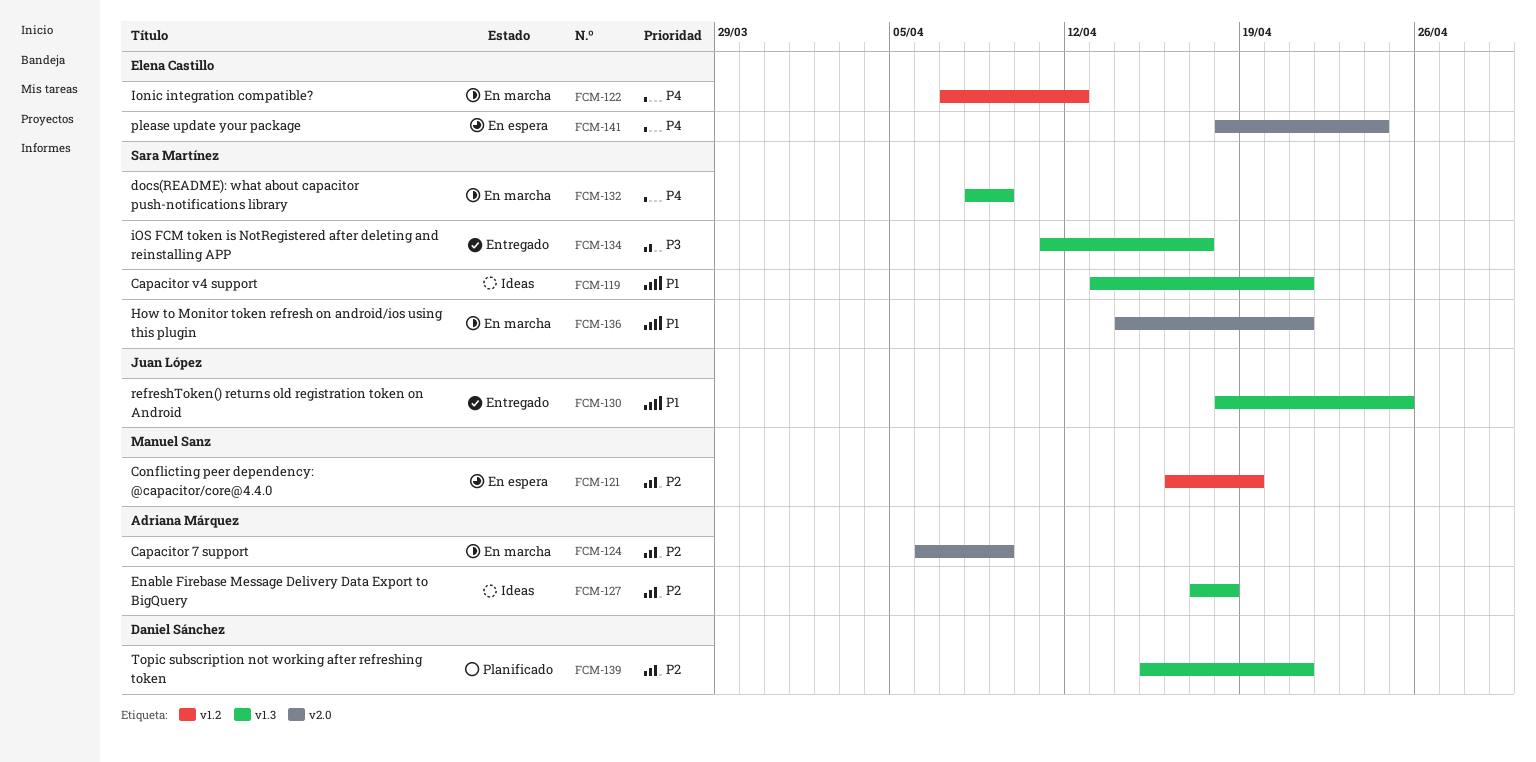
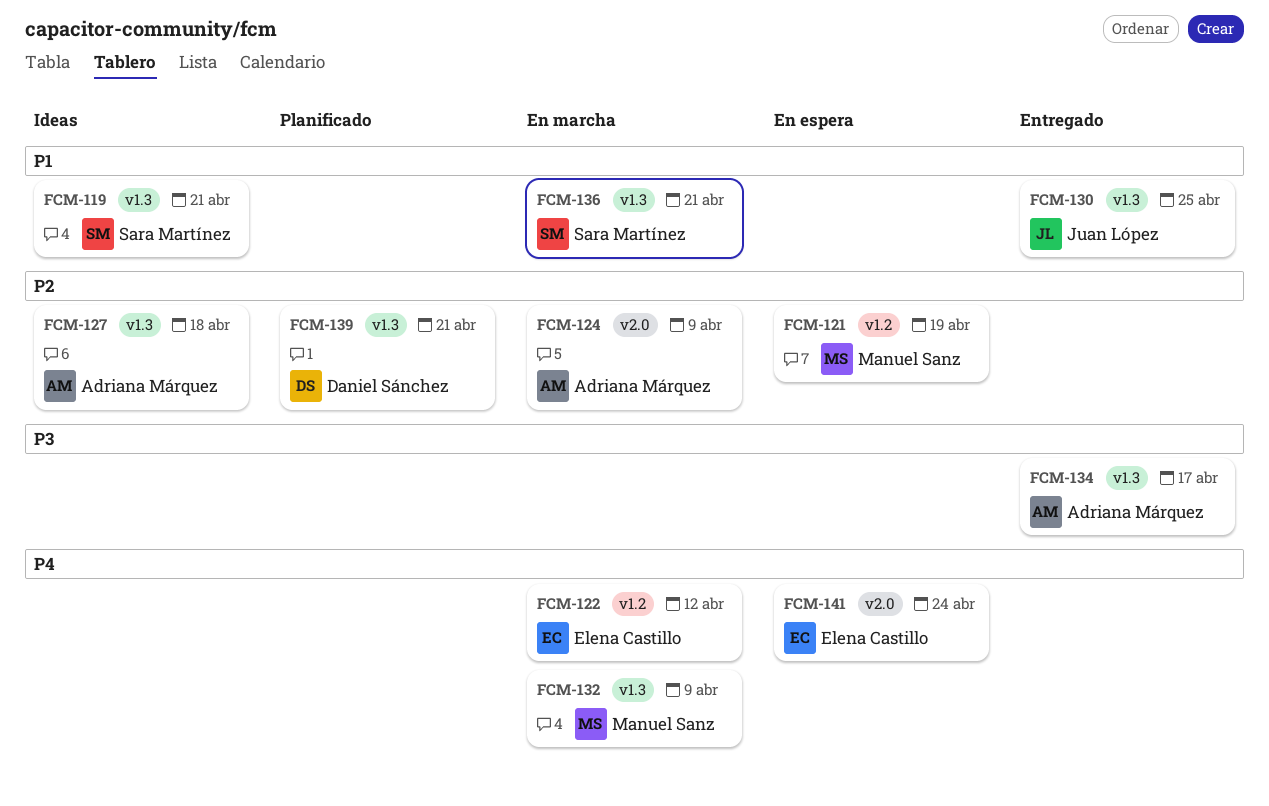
FCM-132, owner: Sara Martínez -> Manuel Sanz
FCM-134, owner: Sara Martínez -> Adriana Márquez
FCM-136, label: v2.0 -> v1.3

